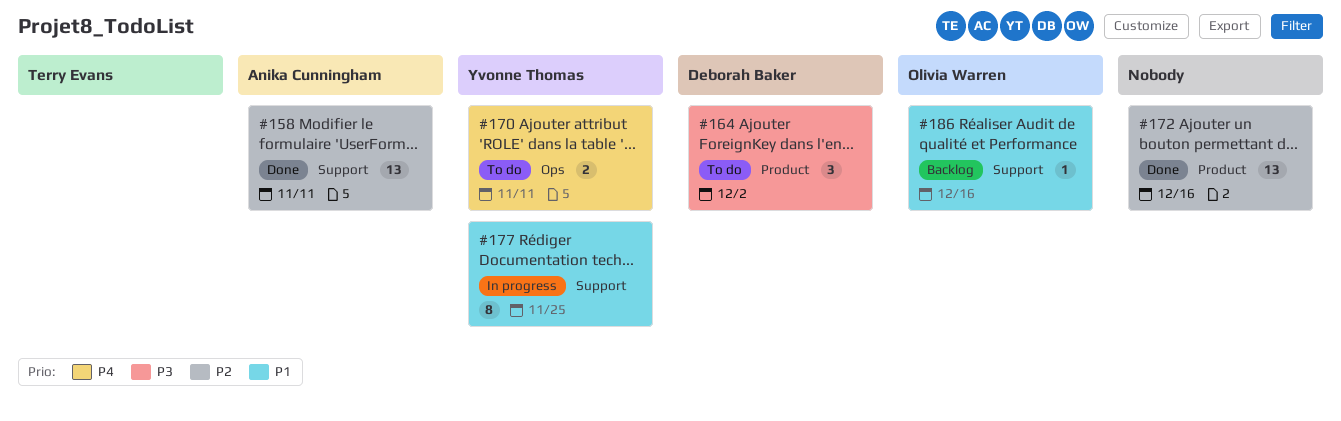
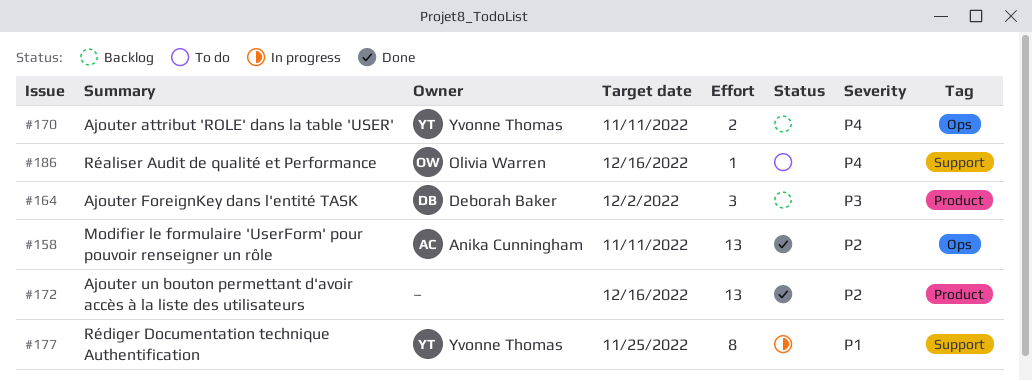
#158, label: Support -> Ops
#164, status: To do -> Backlog
#170, status: To do -> Backlog
#186, status: Backlog -> To do
#186, priority: P1 -> P4

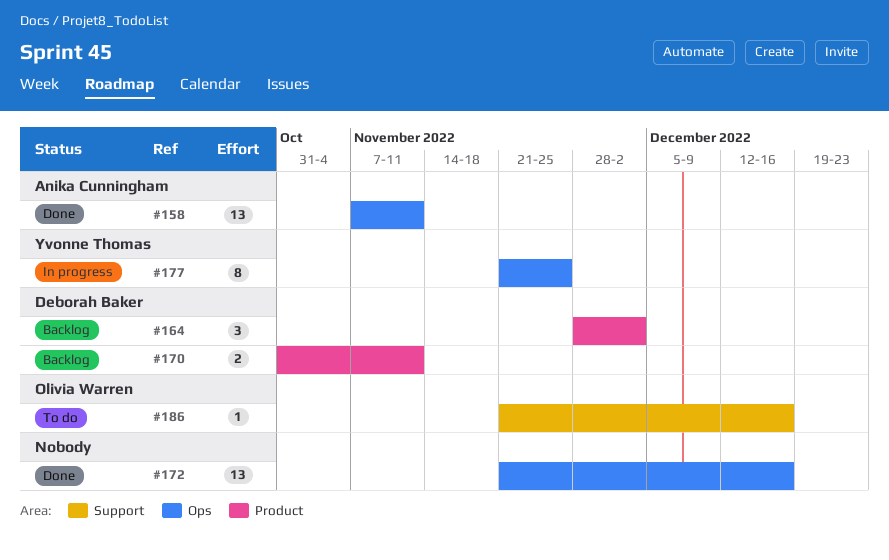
#170, owner: Yvonne Thomas -> Deborah Baker
#170, label: Ops -> Product
#172, label: Product -> Ops
#177, label: Support -> Ops

